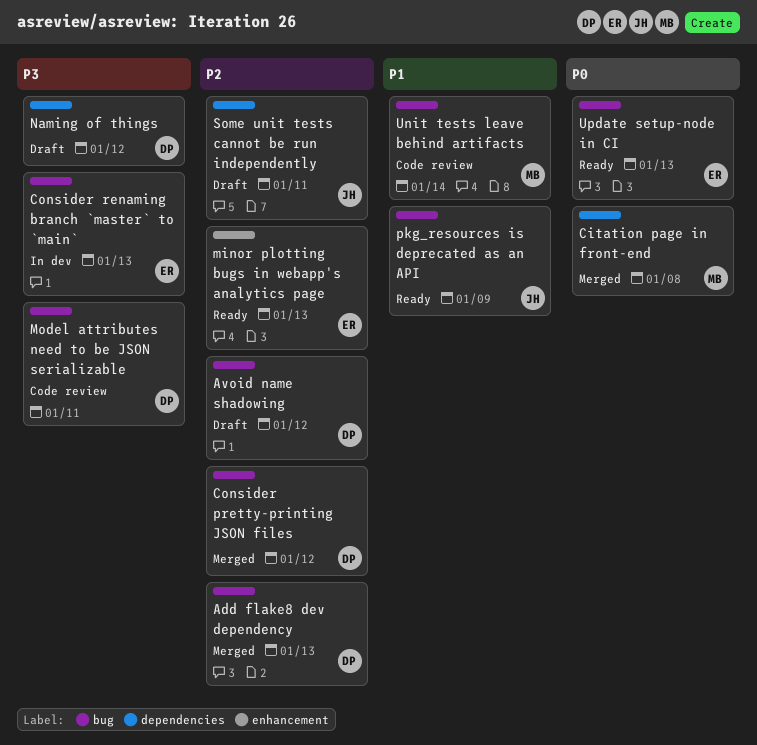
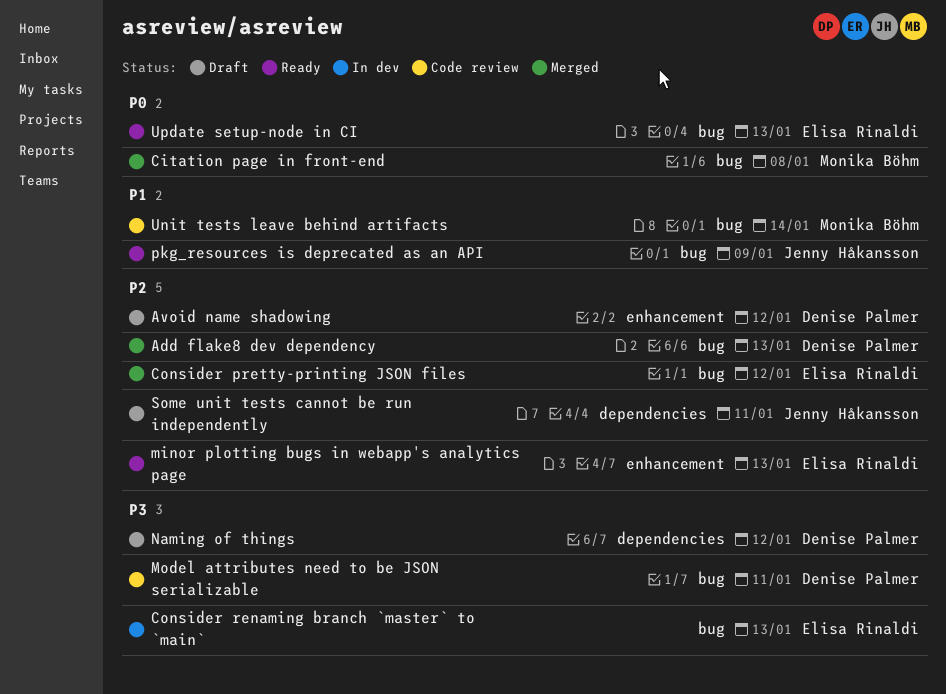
Avoid name shadowing, label: bug -> enhancement
Citation page in front-end, label: dependencies -> bug
Consider pretty-printing JSON files, owner: Denise Palmer -> Elisa Rinaldi

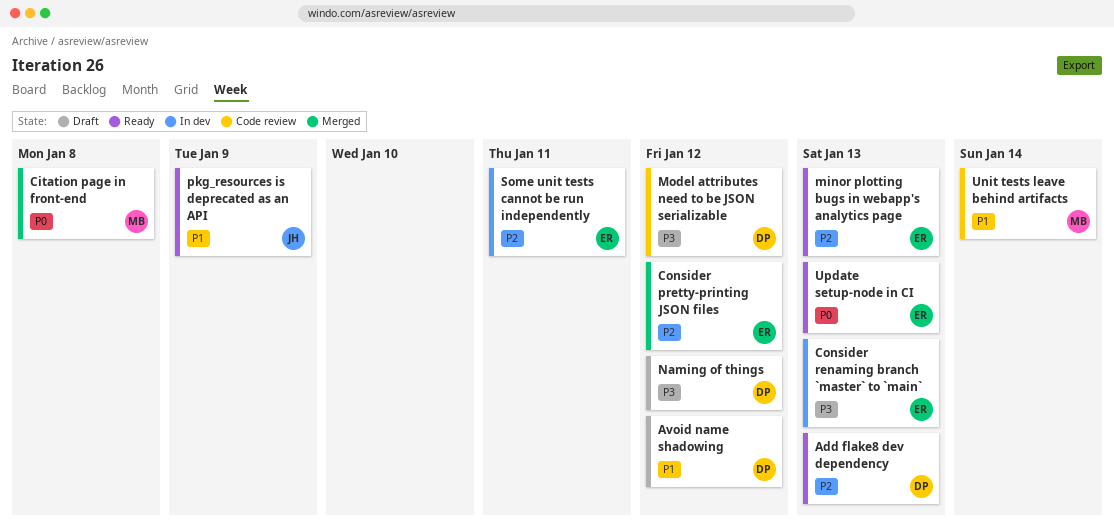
Add flake8 dev dependency, status: Merged -> Ready
Avoid name shadowing, priority: P2 -> P1
Model attributes need to be JSON serializable, due: Jan 11 -> Jan 12
Some unit tests cannot be run independently, status: Draft -> In dev
Some unit tests cannot be run independently, owner: Jenny Håkansson -> Elisa Rinaldi

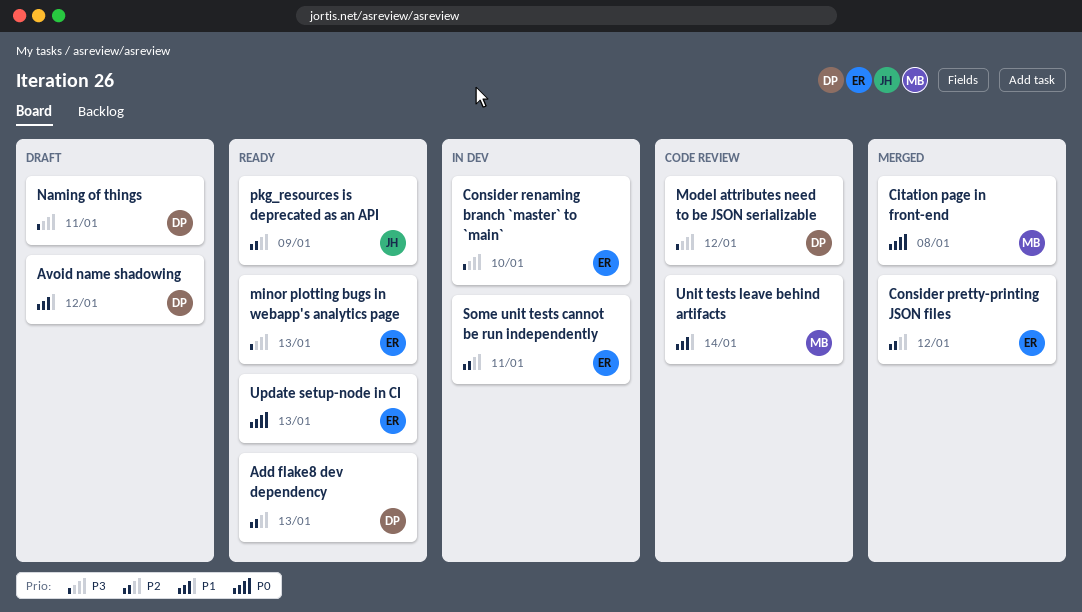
Consider renaming branch `master` to `main`, due: Jan 13 -> Jan 10
minor plotting bugs in webapp's analytics page, priority: P2 -> P3
Naming of things, due: Jan 12 -> Jan 11
pkg_resources is deprecated as an API, priority: P1 -> P2

